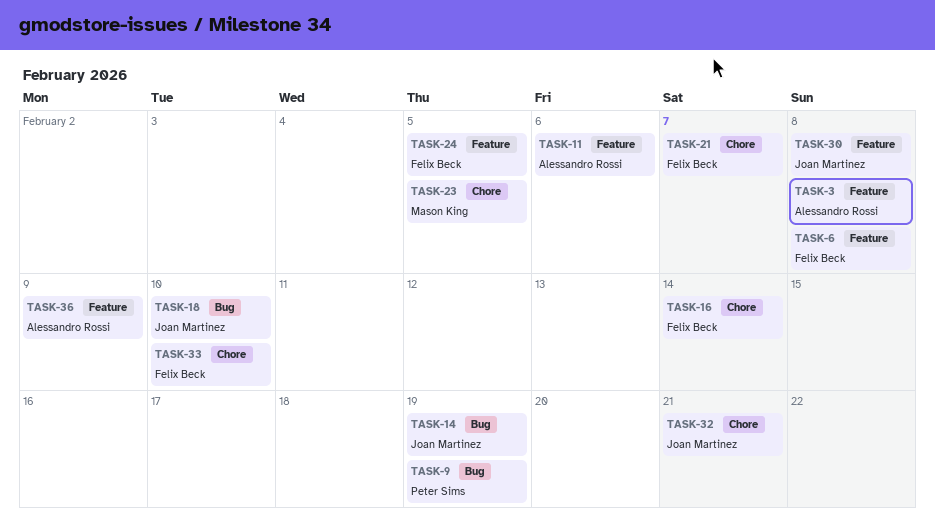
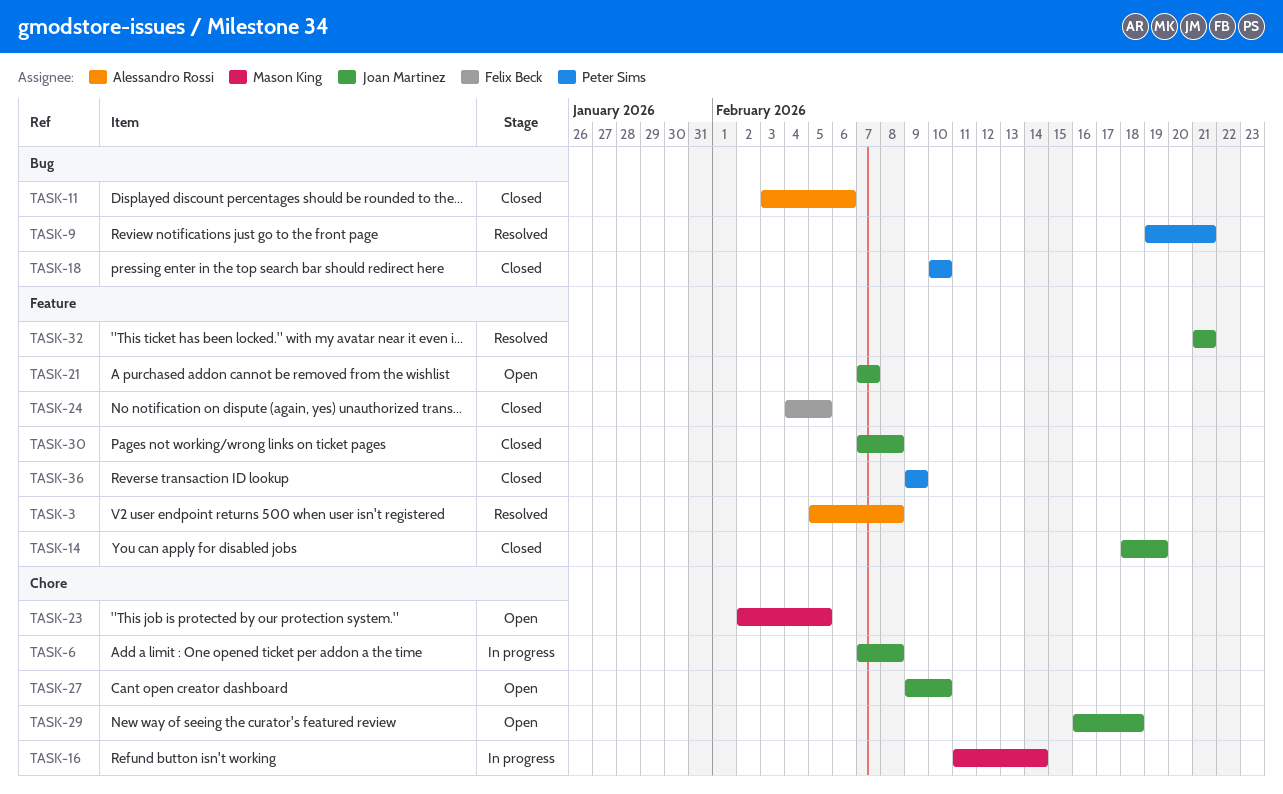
TASK-6, owner: Felix Beck -> Joan Martinez
TASK-6, label: Feature -> Chore
TASK-9, due: Feb 19 -> Feb 21
TASK-11, label: Feature -> Bug
TASK-14, label: Bug -> Feature
TASK-16, owner: Felix Beck -> Mason King
TASK-18, owner: Joan Martinez -> Peter Sims
TASK-21, owner: Felix Beck -> Joan Martinez
TASK-21, label: Chore -> Feature
TASK-27: none -> present
TASK-29: none -> present
TASK-32, label: Chore -> Feature
TASK-33: present -> none
TASK-36, owner: Alessandro Rossi -> Peter Sims

